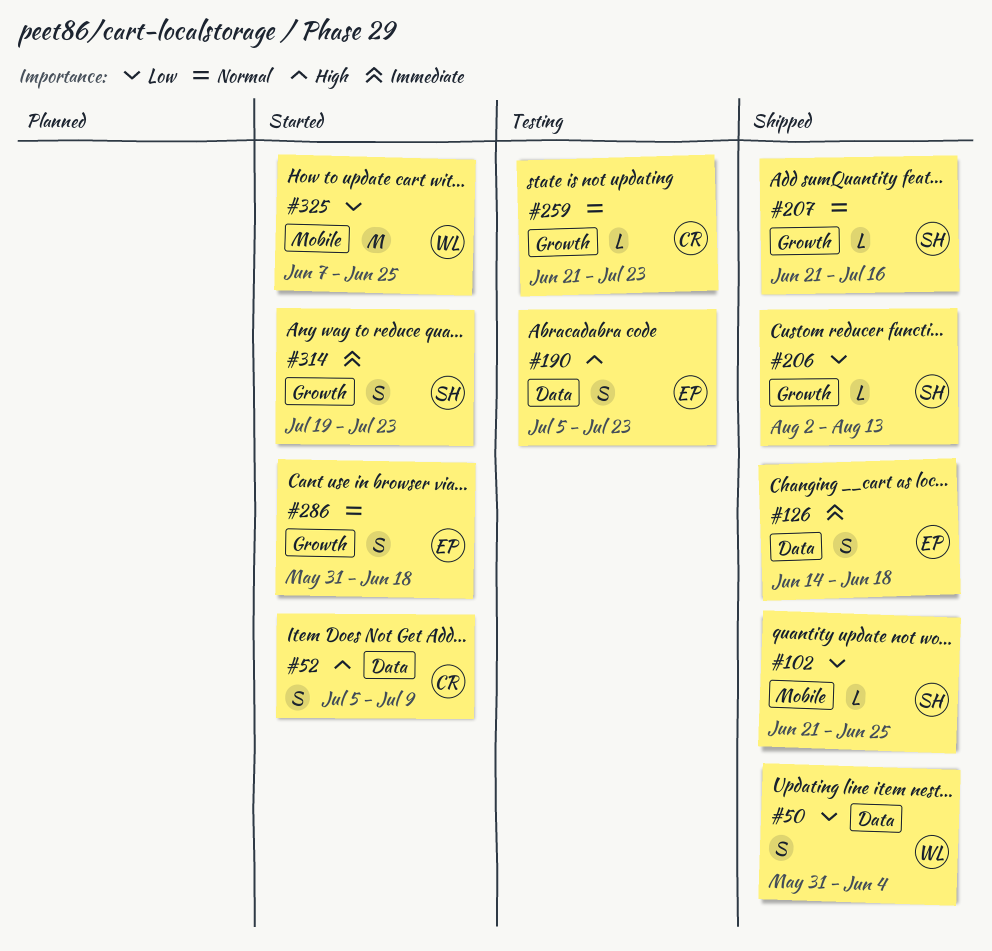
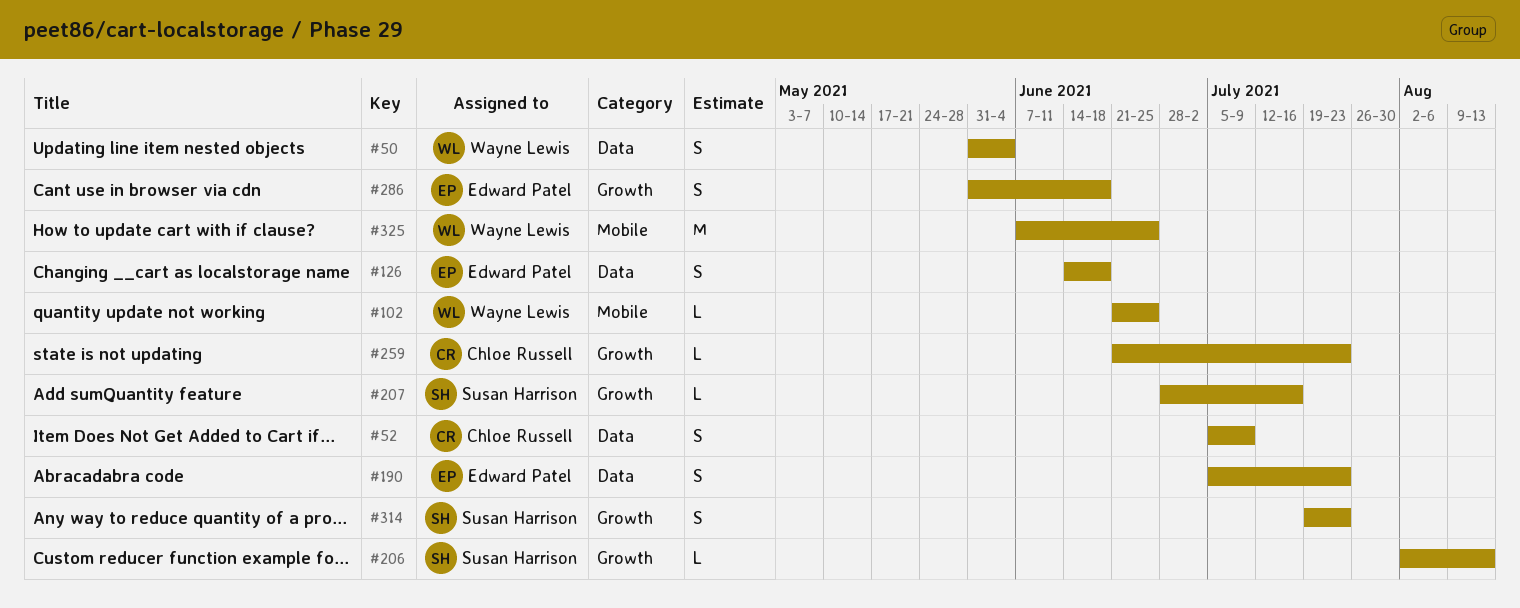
#102, owner: Susan Harrison -> Wayne Lewis
#207, start: Jun 21 -> Jun 28

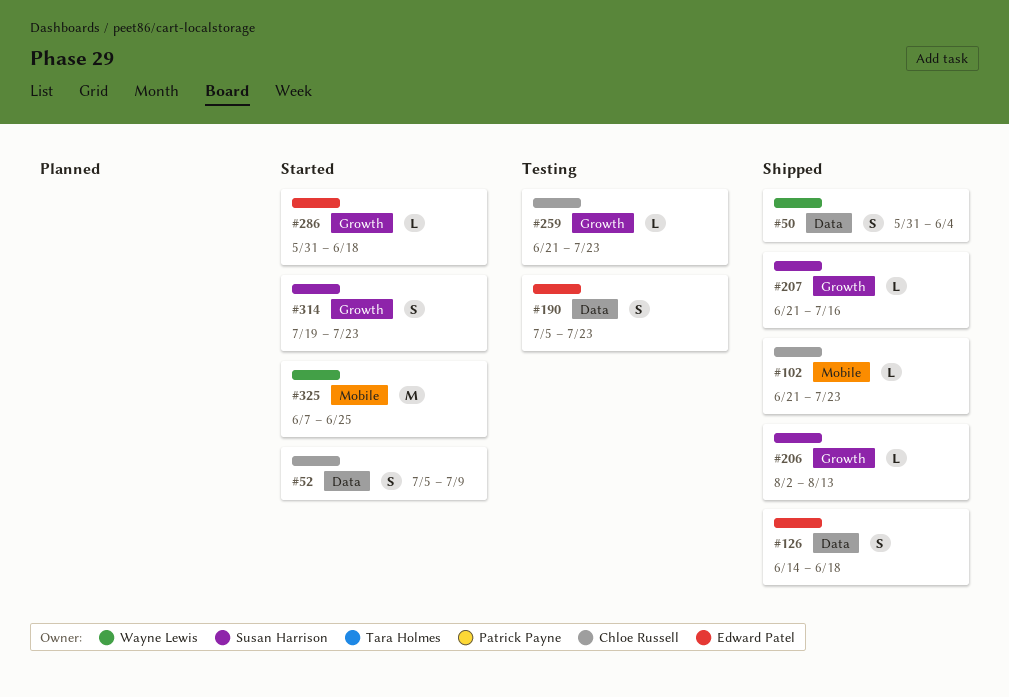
#102, owner: Wayne Lewis -> Chloe Russell
#102, due: Jun 25 -> Jul 23
#207, start: Jun 28 -> Jun 21
#286, estimate: S -> L

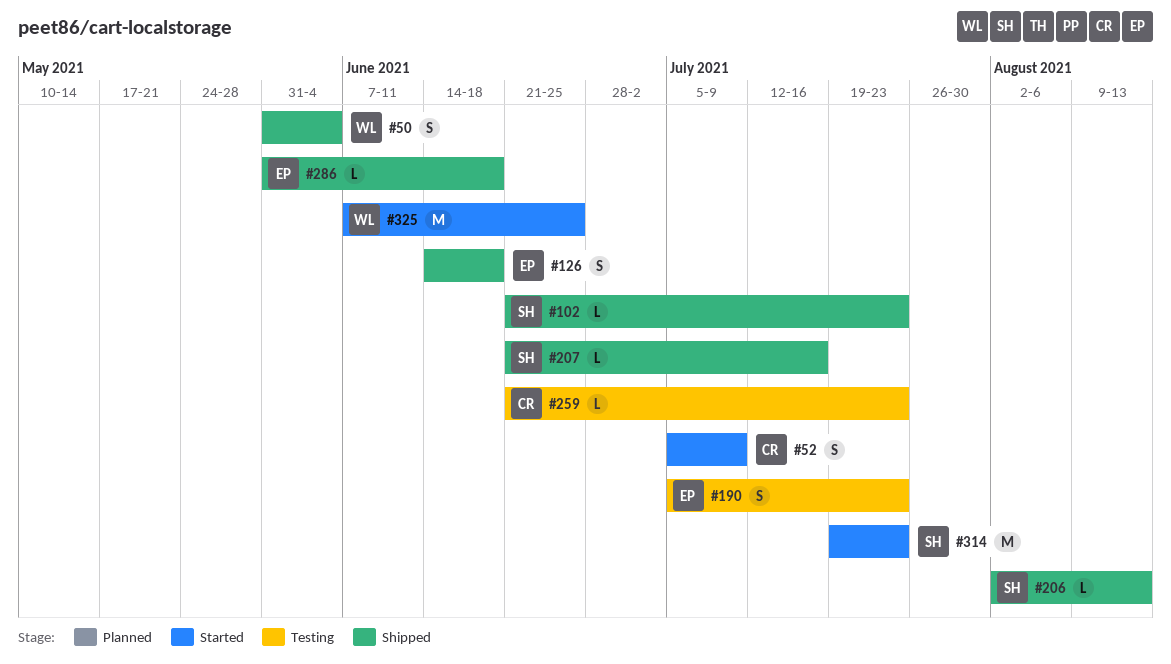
#102, owner: Chloe Russell -> Susan Harrison
#286, status: Started -> Shipped
#314, estimate: S -> M

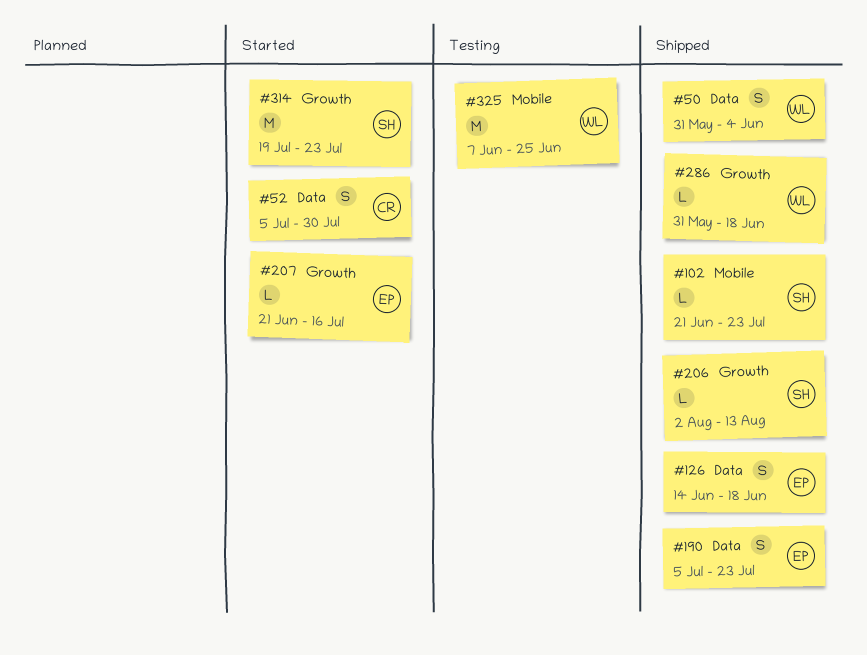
#52, due: Jul 9 -> Jul 30
#190, status: Testing -> Shipped
#207, status: Shipped -> Started
#207, owner: SH -> EP
#259: present -> none
#286, owner: EP -> WL
#325, status: Started -> Testing

